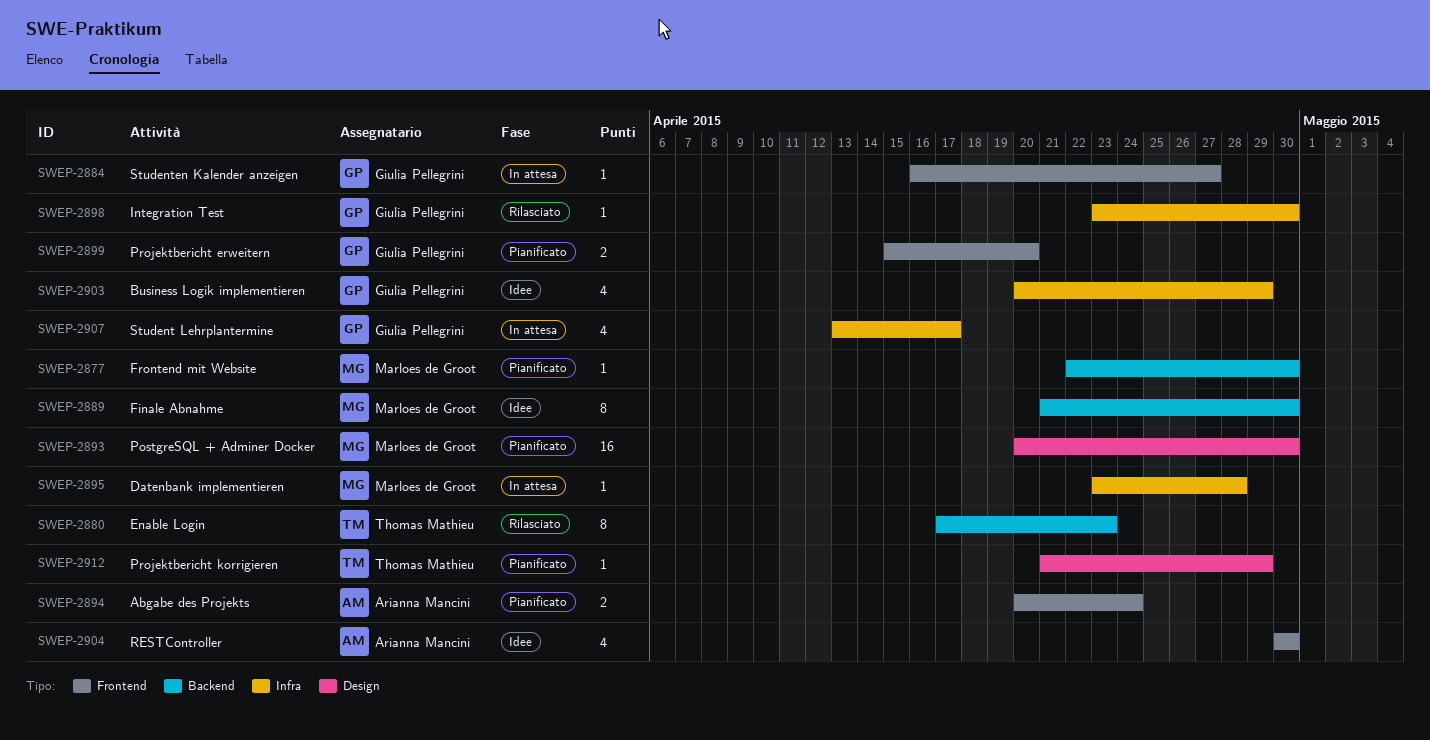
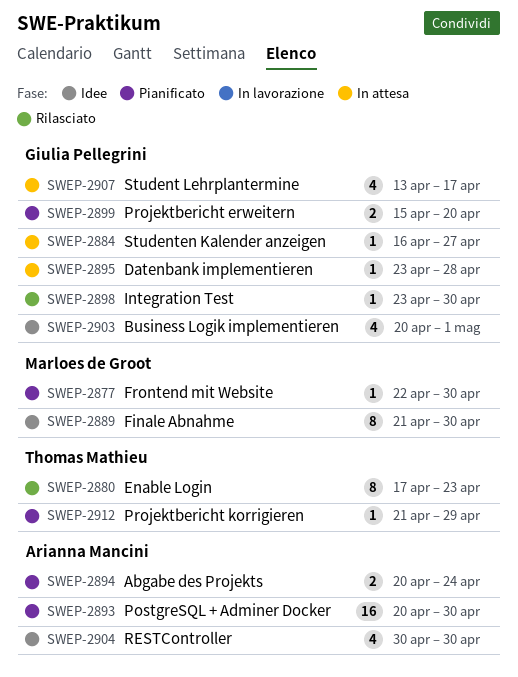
SWEP-2893, owner: Marloes de Groot -> Arianna Mancini
SWEP-2895, owner: Marloes de Groot -> Giulia Pellegrini
SWEP-2903, due: Apr 29 -> May 1

